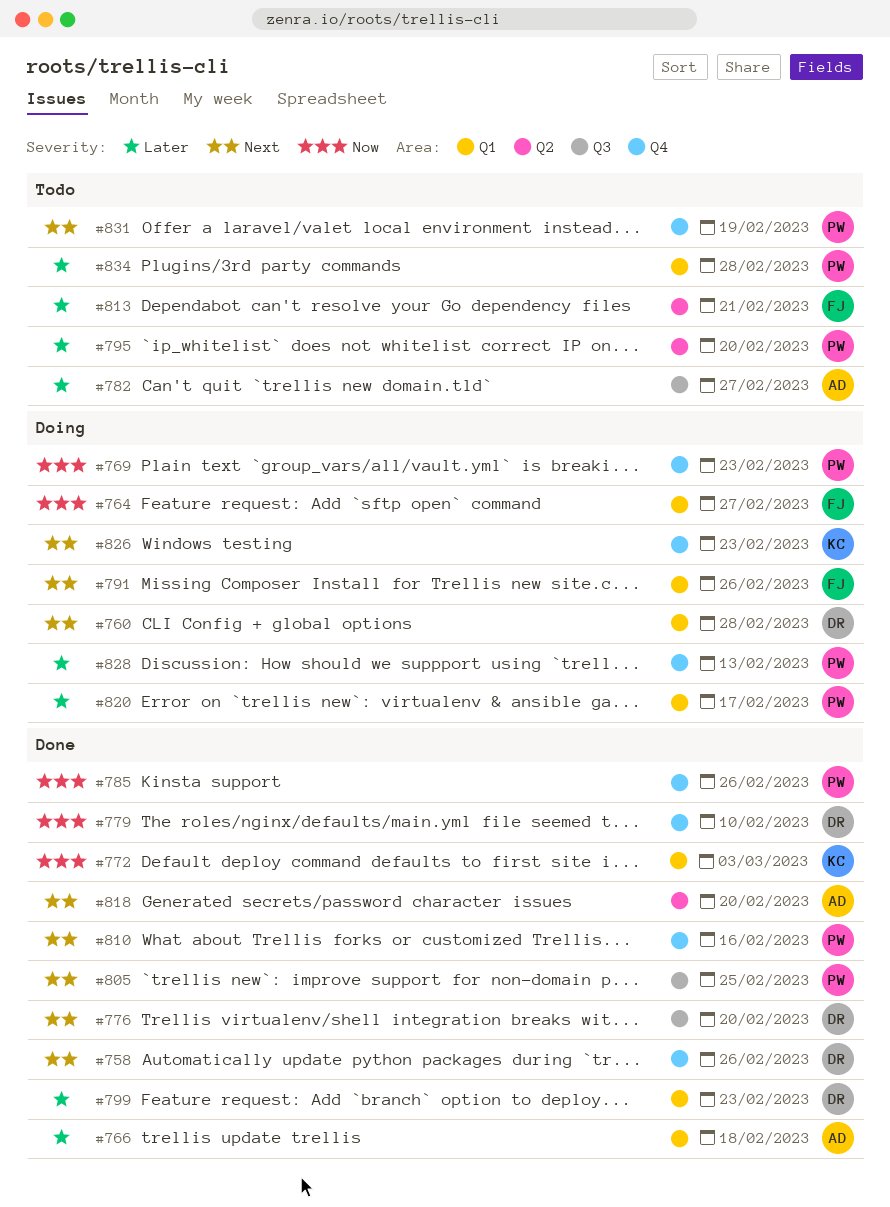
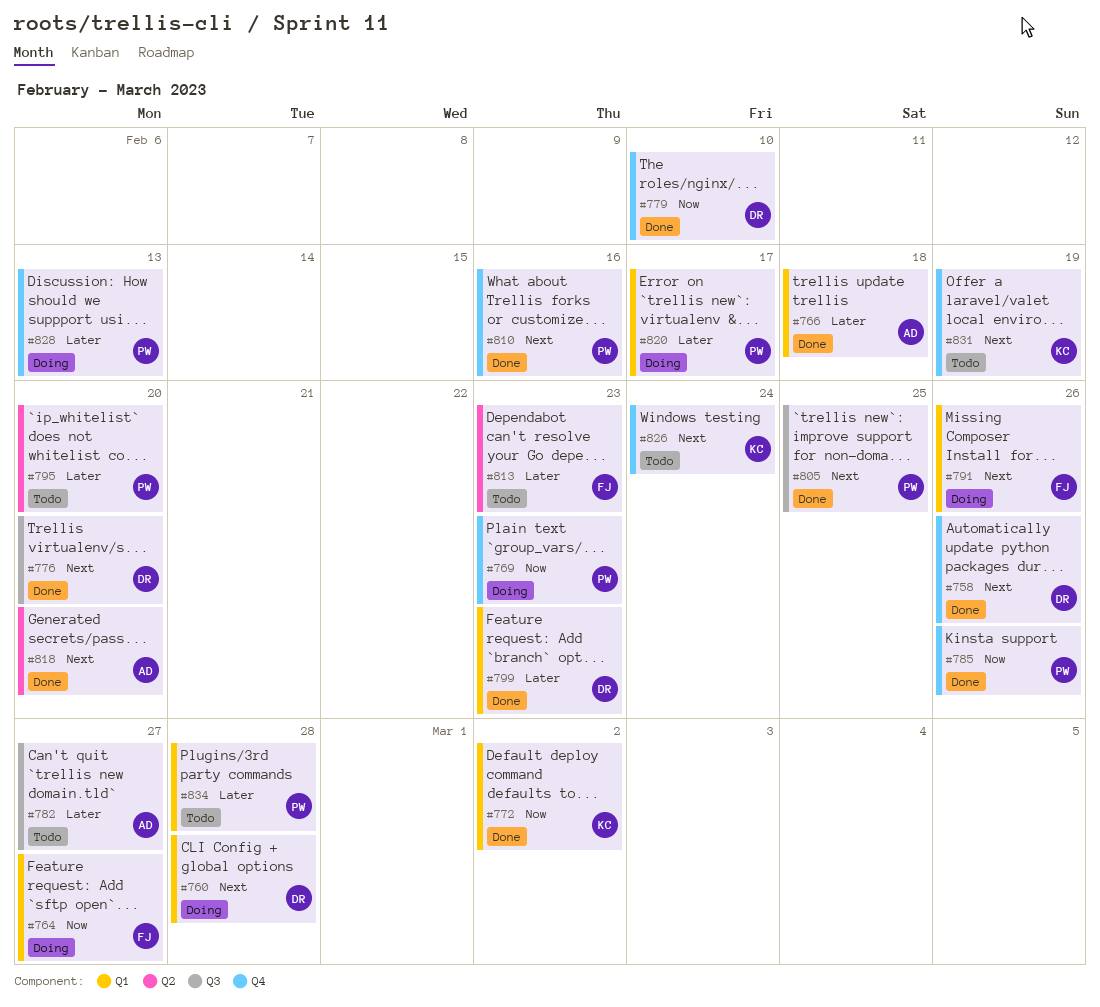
#772, due: Mar 3 -> Mar 2
#813, due: Feb 21 -> Feb 23
#826, status: Doing -> Todo
#826, due: Feb 23 -> Feb 24
#831, owner: PW -> KC

